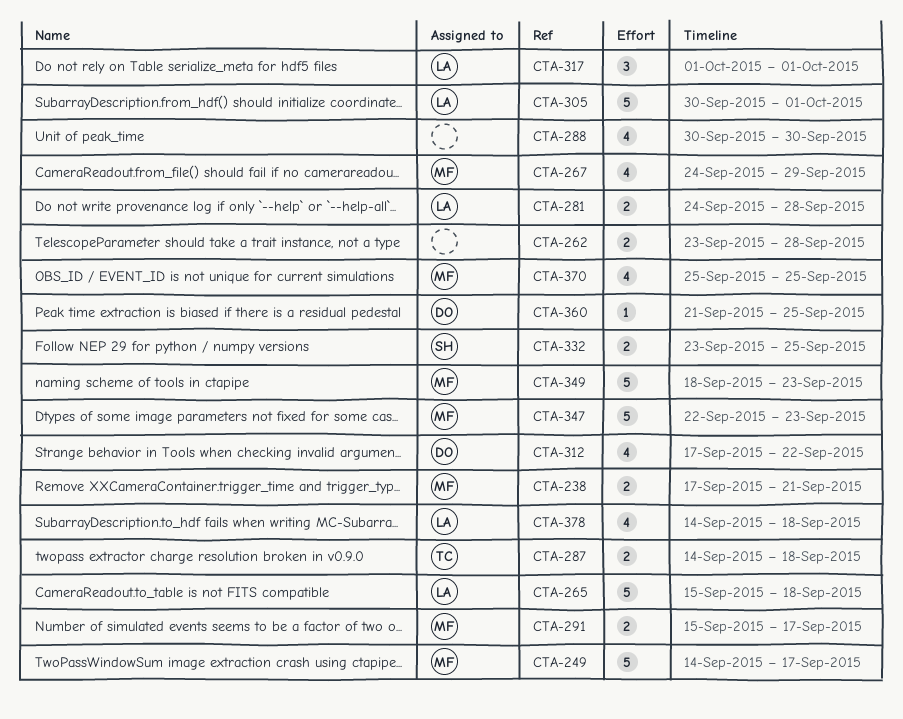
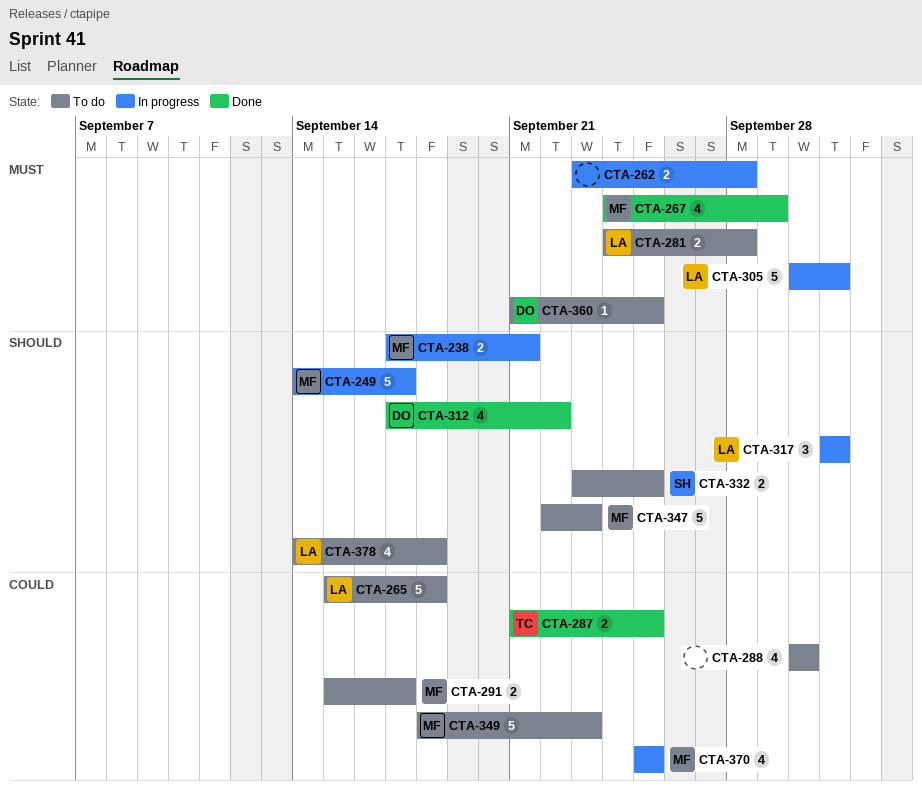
CTA-287, start: Sep 14 -> Sep 21
CTA-287, due: Sep 18 -> Sep 25

